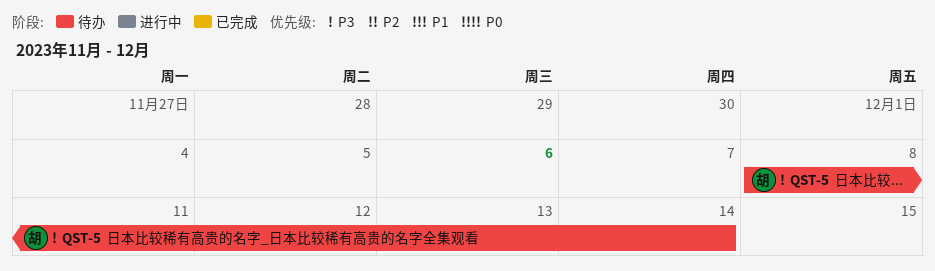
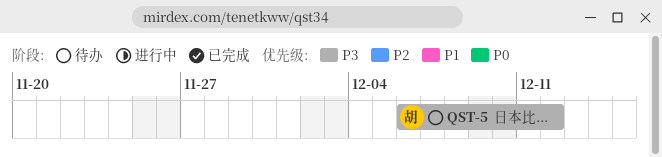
QST-5, start: Dec 8 -> Dec 6
QST-5, due: Dec 14 -> Dec 12

